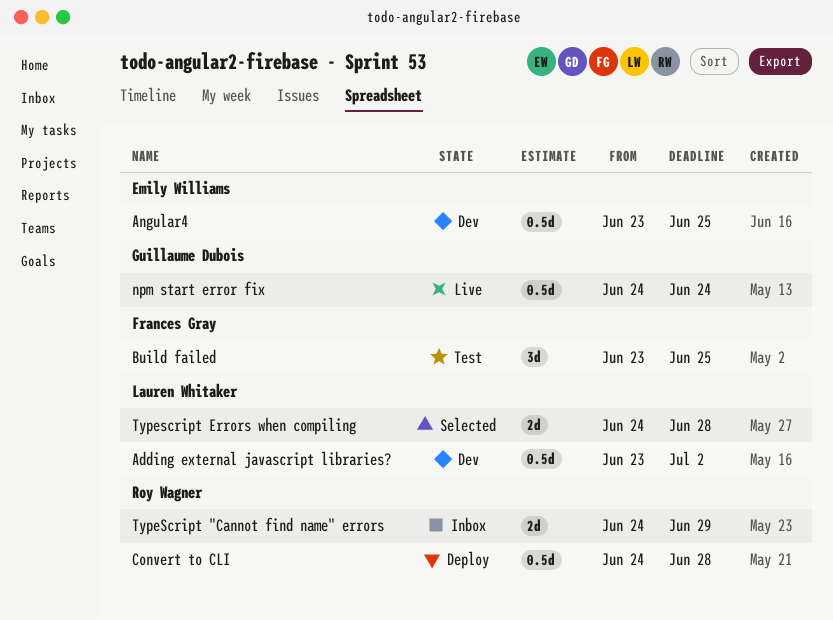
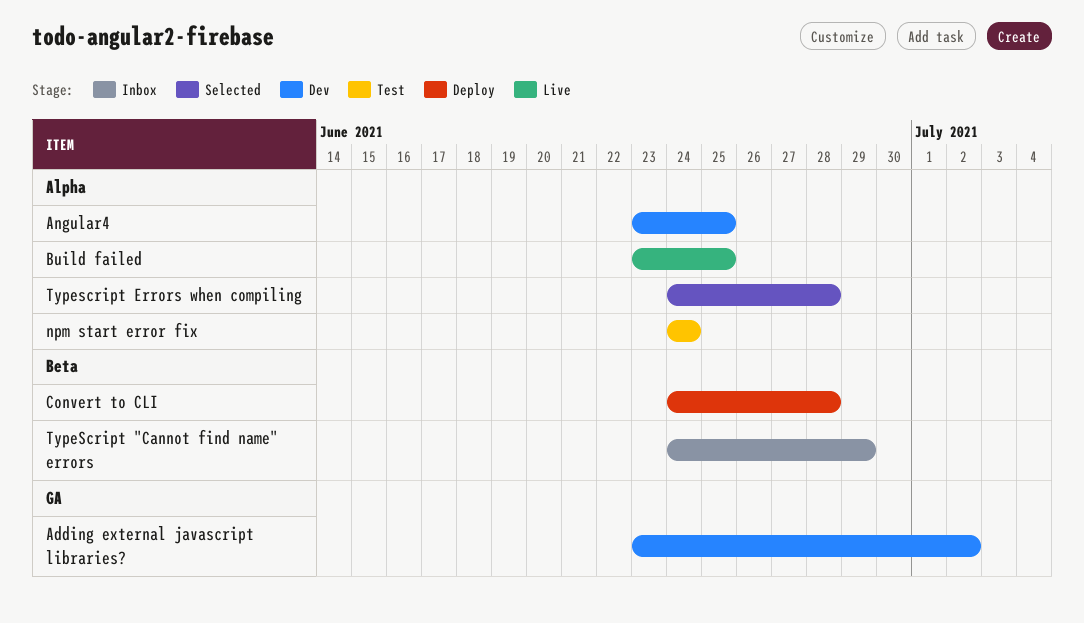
Build failed, status: Test -> Live
npm start error fix, status: Live -> Test

